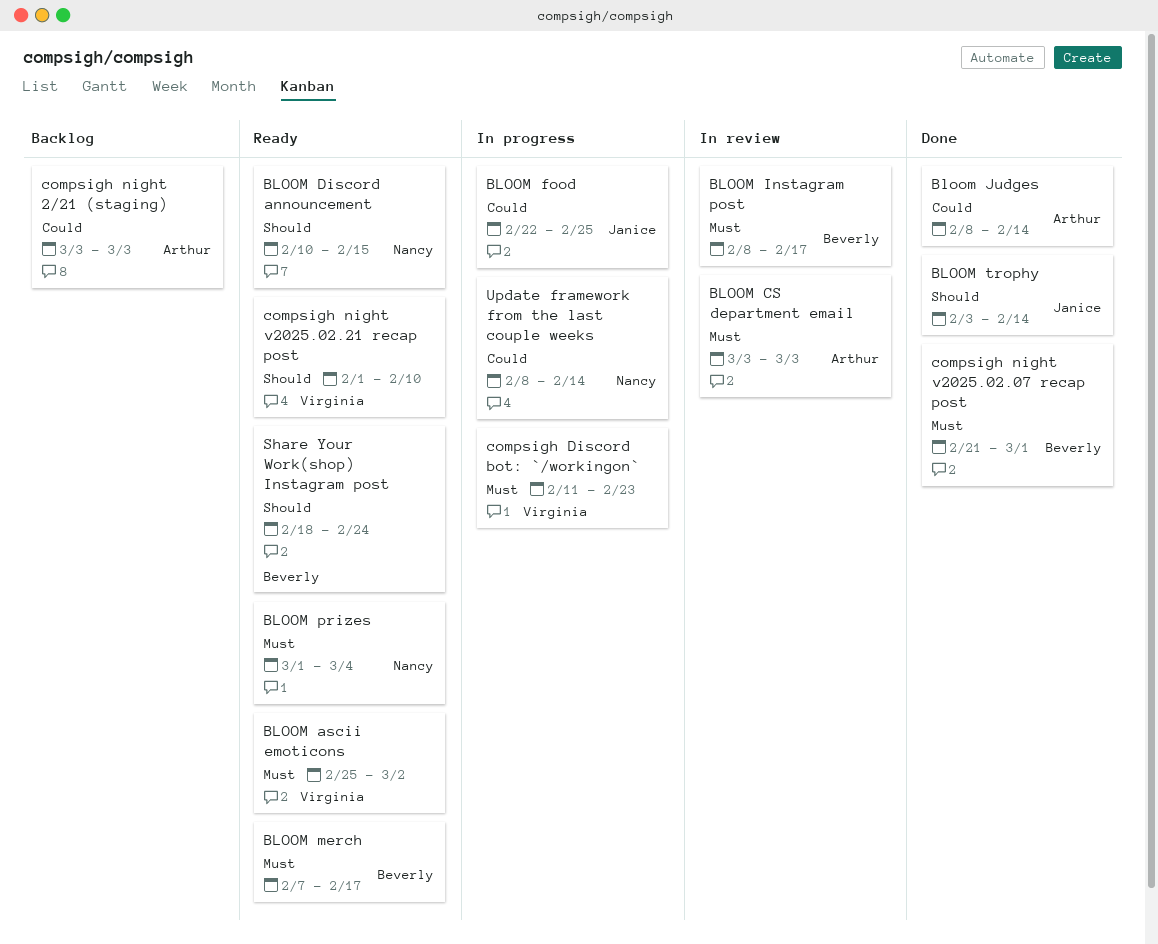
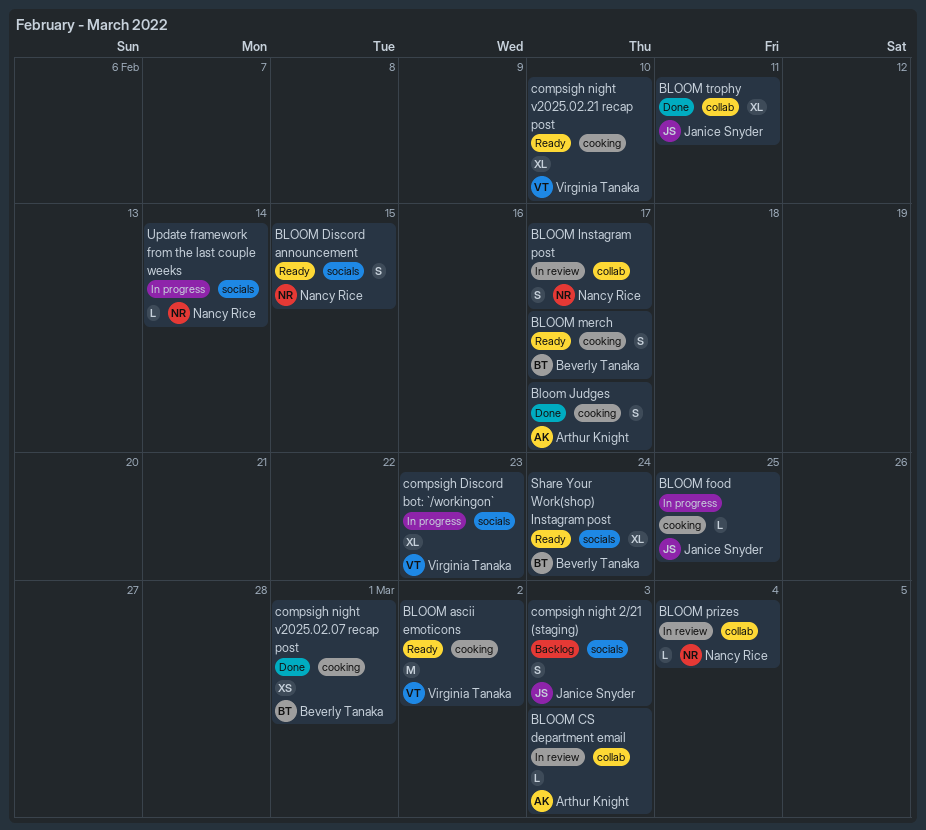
BLOOM Instagram post, owner: Beverly Tanaka -> Nancy Rice
Bloom Judges, due: Feb 14 -> Feb 17
BLOOM prizes, status: Ready -> In review
BLOOM trophy, due: Feb 14 -> Feb 11
compsigh night 2/21 (staging), owner: Arthur Knight -> Janice Snyder

